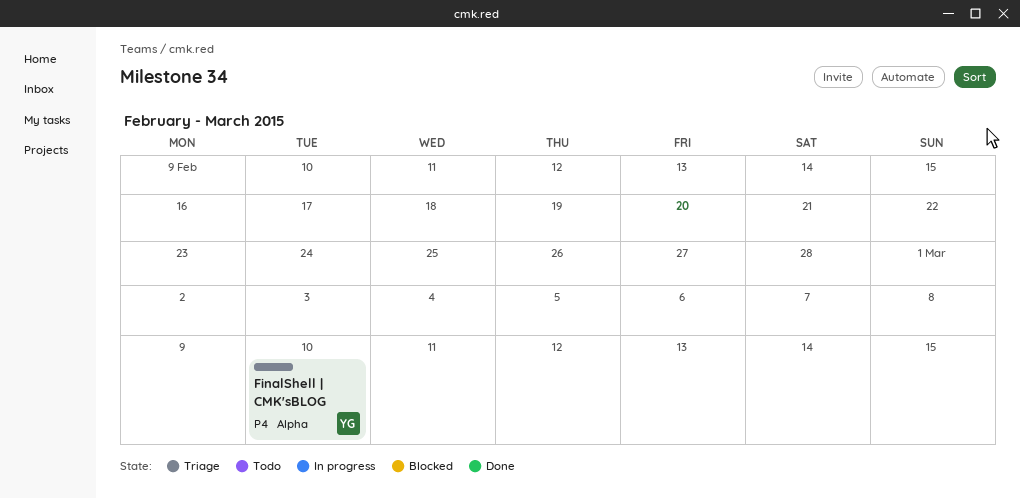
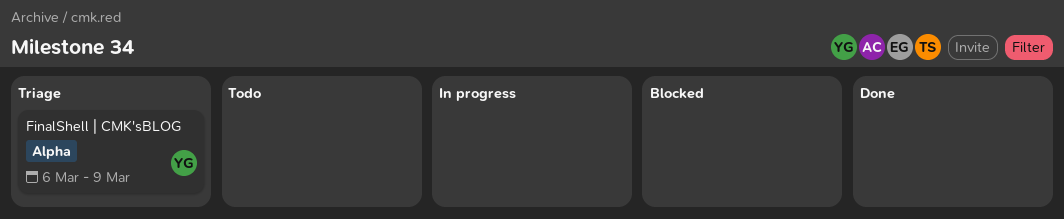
FinalShell | CMK'sBLOG, due: Mar 10 -> Mar 9

